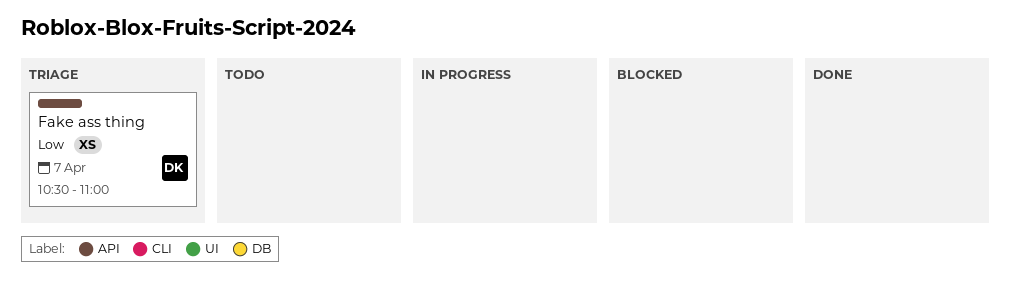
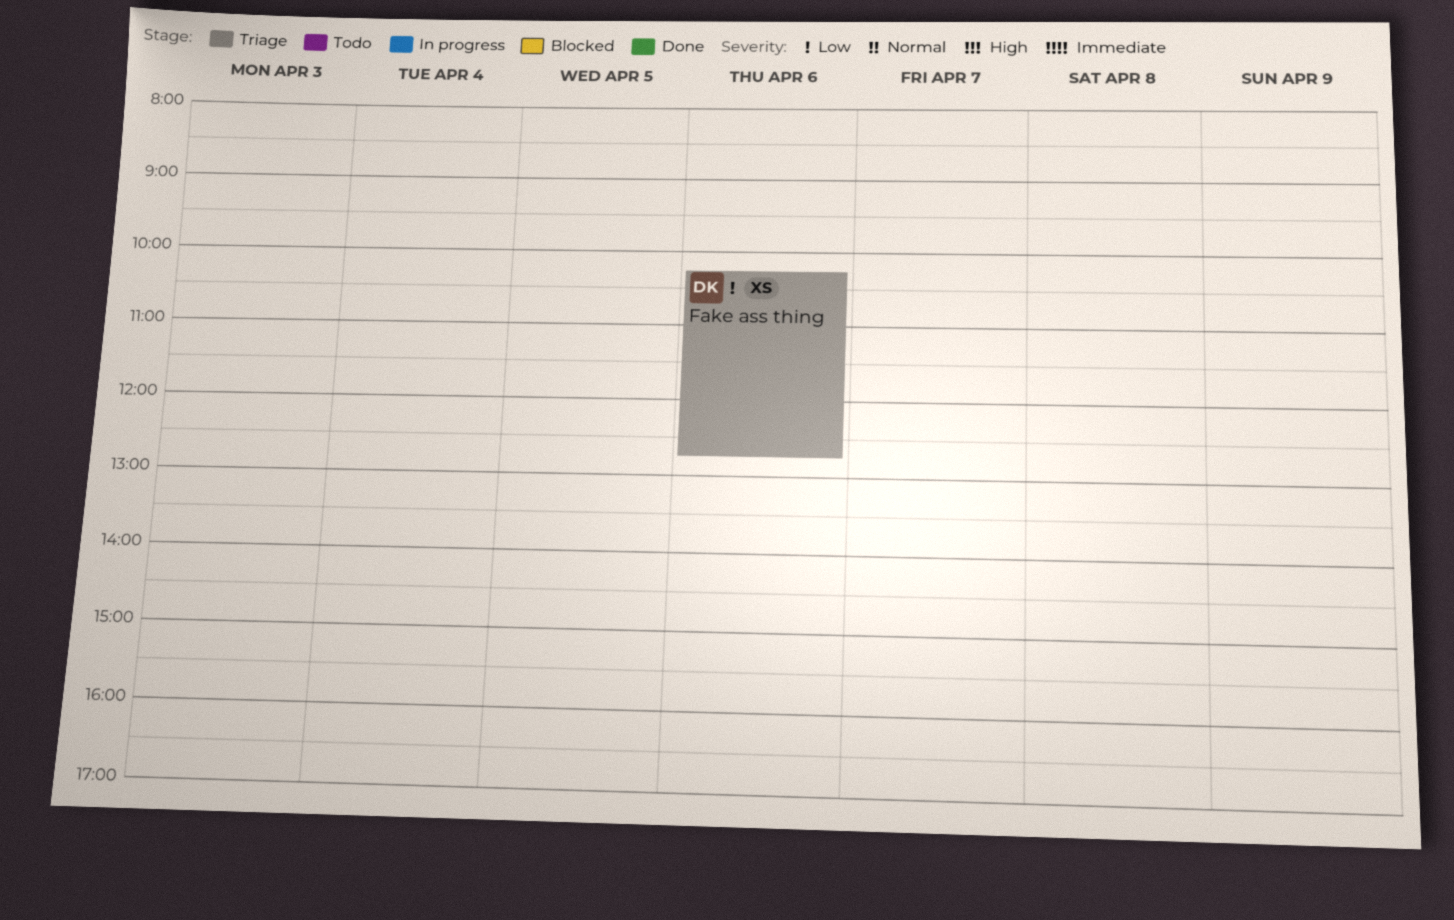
Fake ass thing, day: Apr 7 -> Apr 6
Fake ass thing, begins: 10:30 -> 10:15
Fake ass thing, ends: 11:00 -> 12:45

